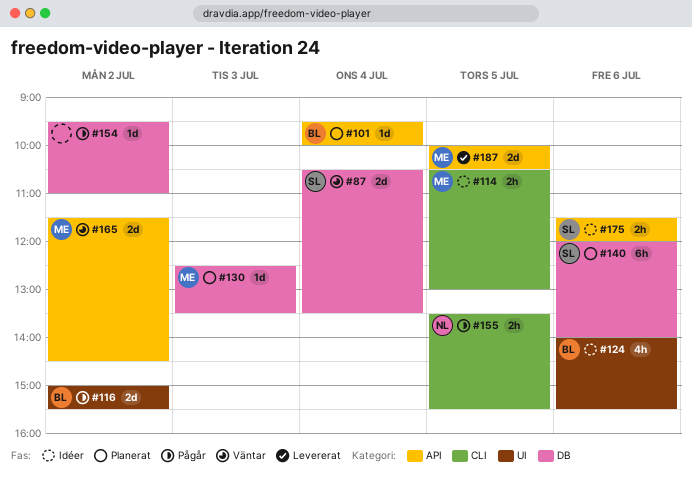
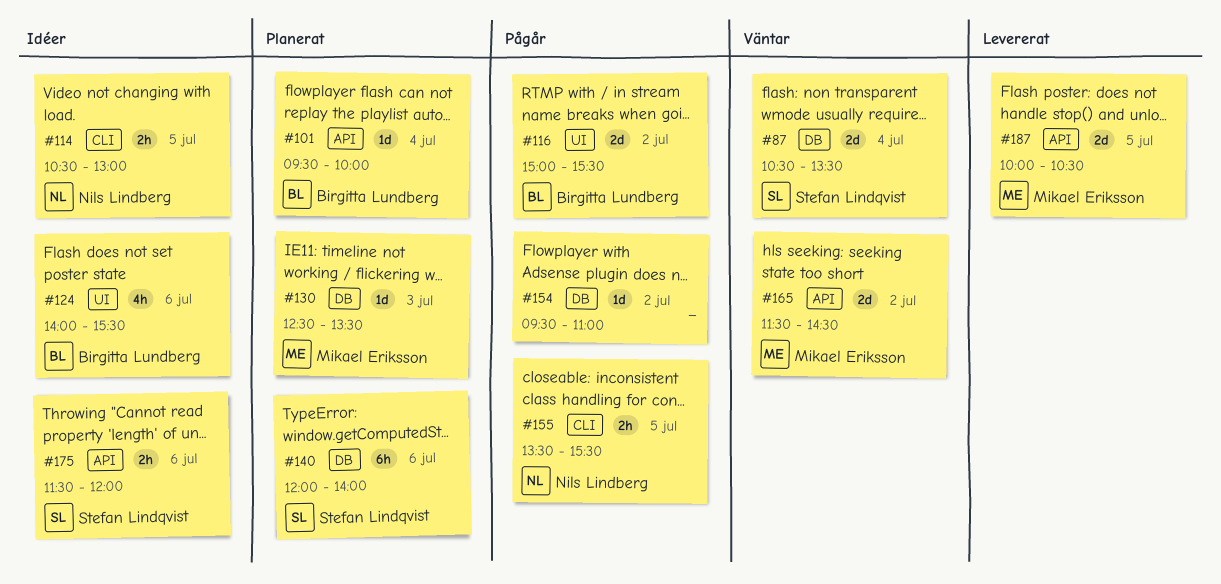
#114, owner: Mikael Eriksson -> Nils Lindberg

